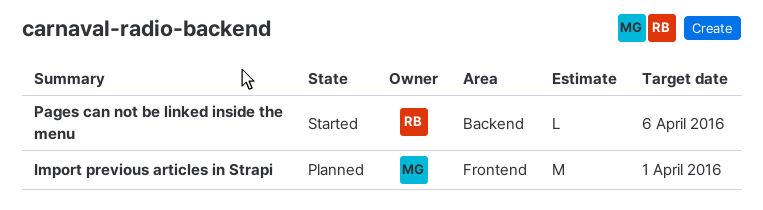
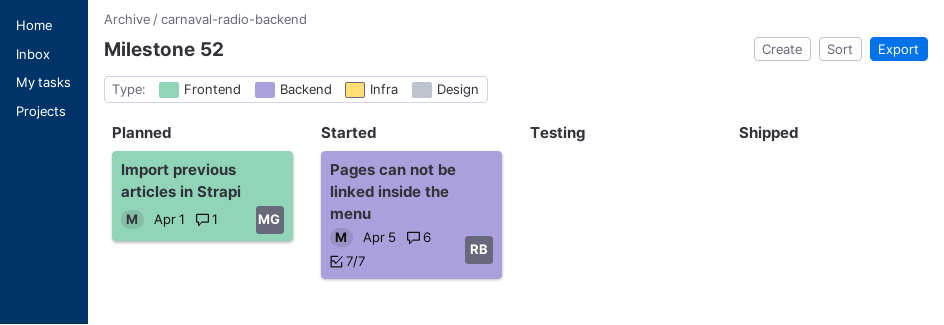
Pages can not be linked inside the menu, estimate: L -> M
Pages can not be linked inside the menu, due: Apr 6 -> Apr 5

